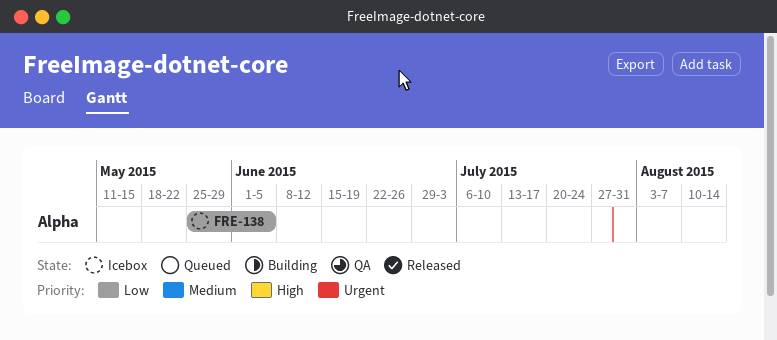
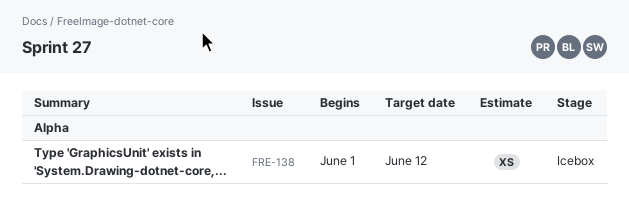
FRE-138, start: May 25 -> Jun 1
FRE-138, due: Jun 5 -> Jun 12

